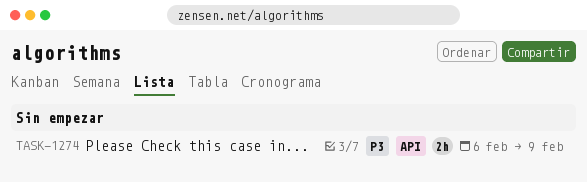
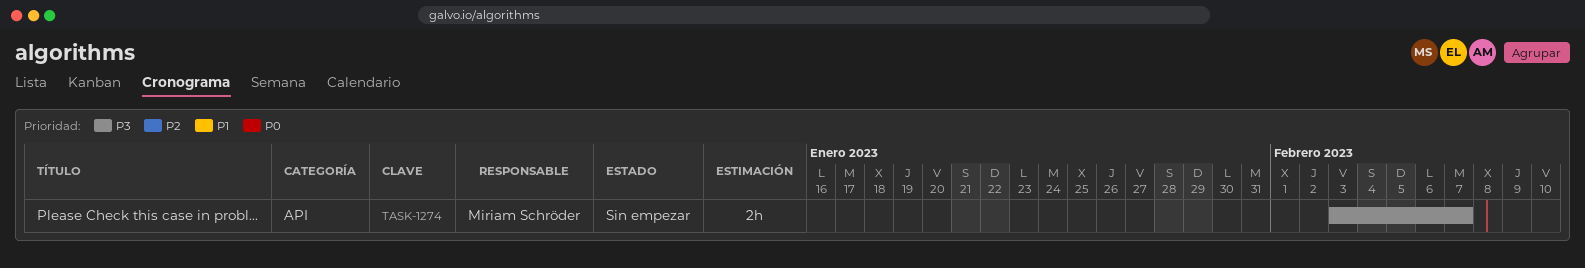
TASK-1274, start: Feb 6 -> Feb 3
TASK-1274, due: Feb 9 -> Feb 7

